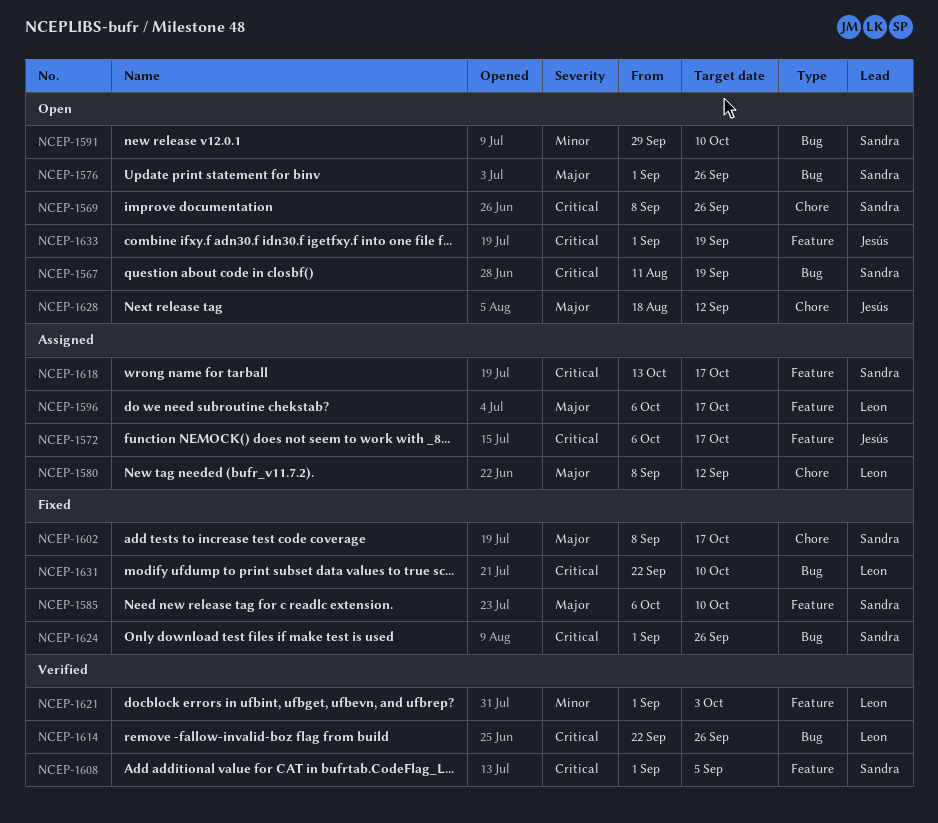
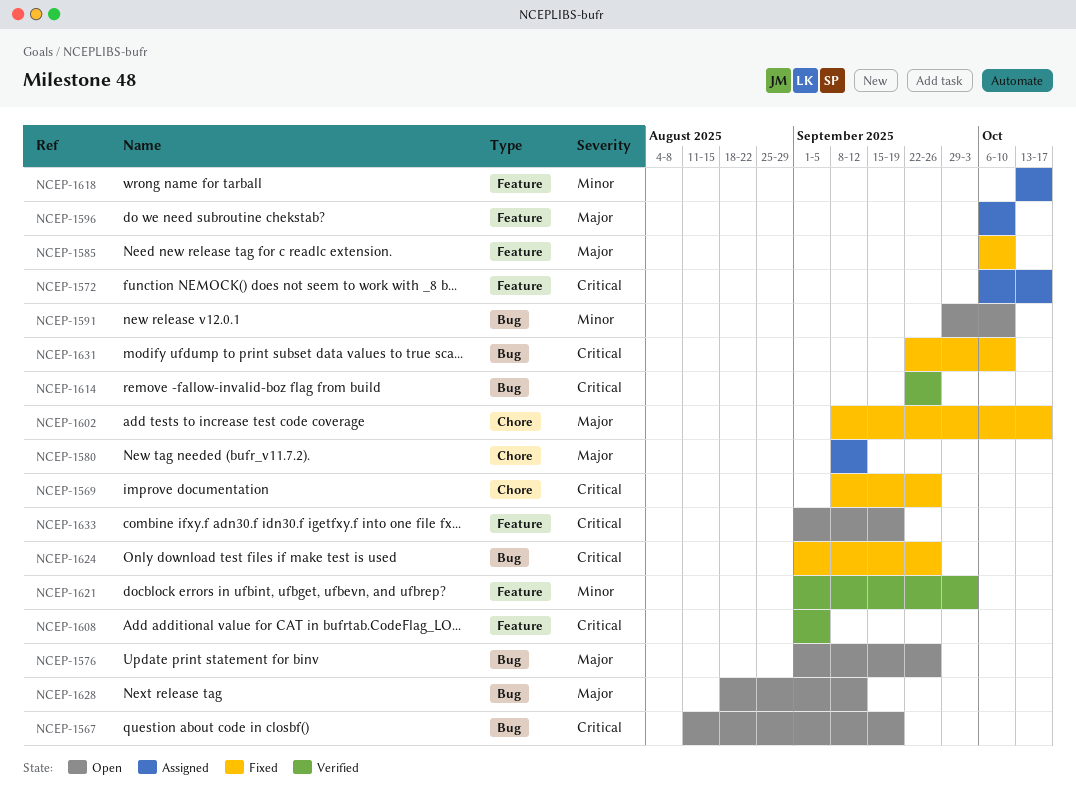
NCEP-1569, status: Open -> Fixed
NCEP-1596, due: Oct 17 -> Oct 10
NCEP-1618, priority: Critical -> Minor
NCEP-1628, label: Chore -> Bug

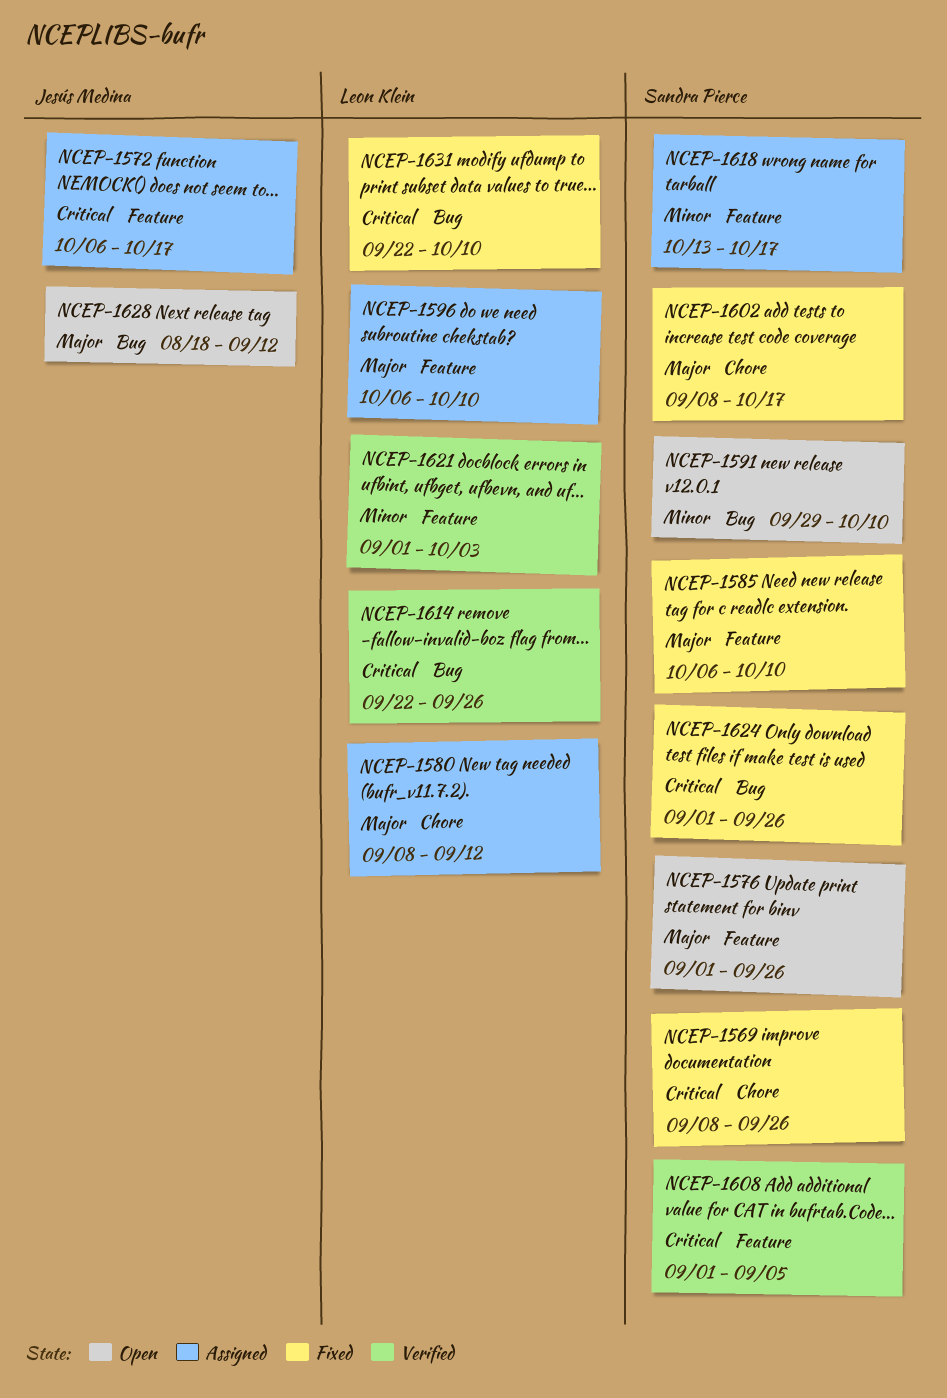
NCEP-1567: present -> none
NCEP-1576, label: Bug -> Feature
NCEP-1633: present -> none

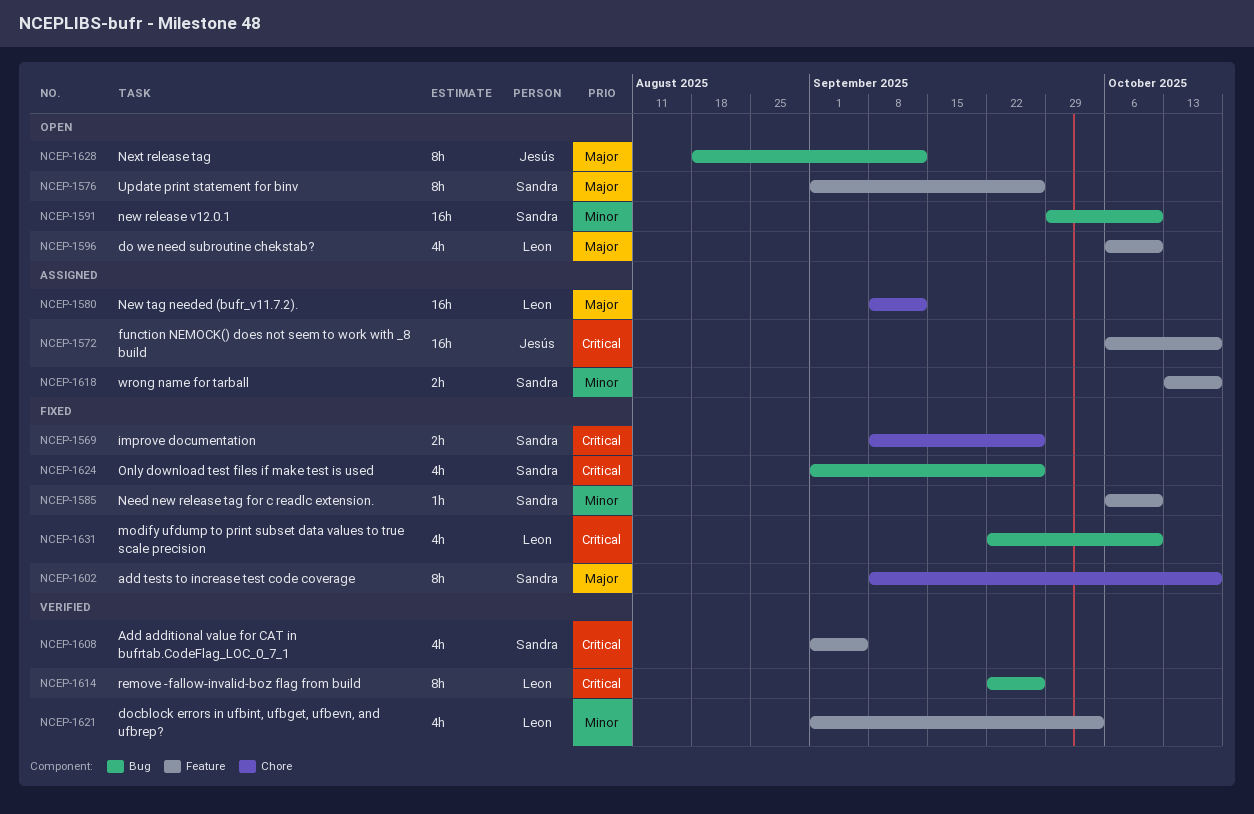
NCEP-1585, priority: Major -> Minor
NCEP-1596, status: Assigned -> Open

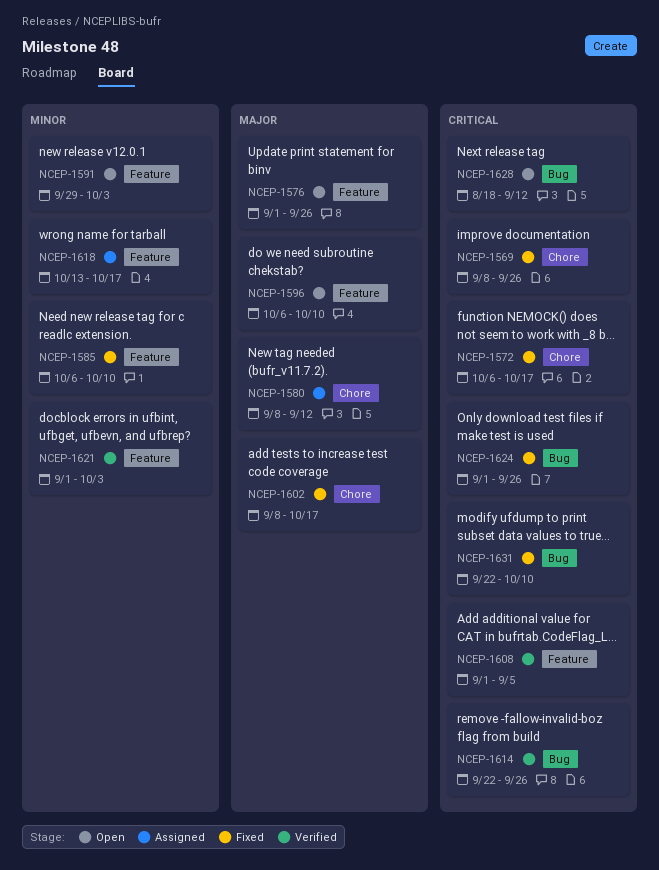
NCEP-1572, status: Assigned -> Fixed
NCEP-1572, label: Feature -> Chore
NCEP-1591, label: Bug -> Feature
NCEP-1591, due: Oct 10 -> Oct 3
NCEP-1628, priority: Major -> Critical

